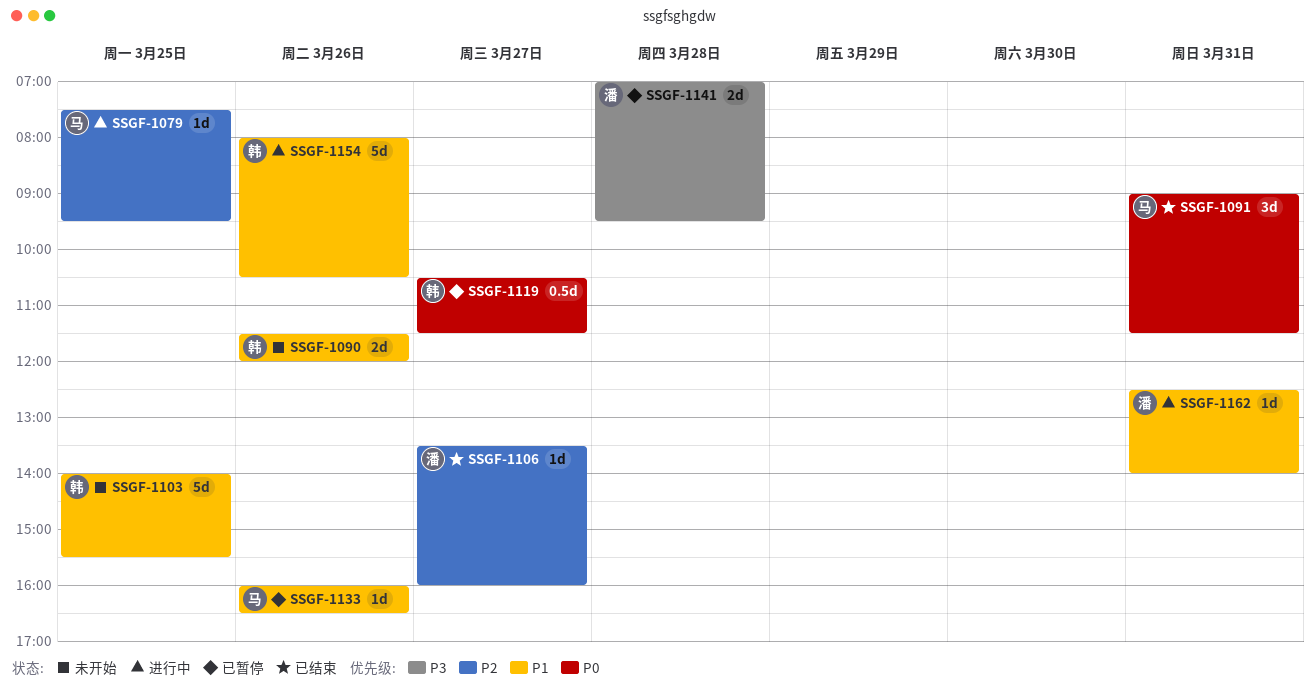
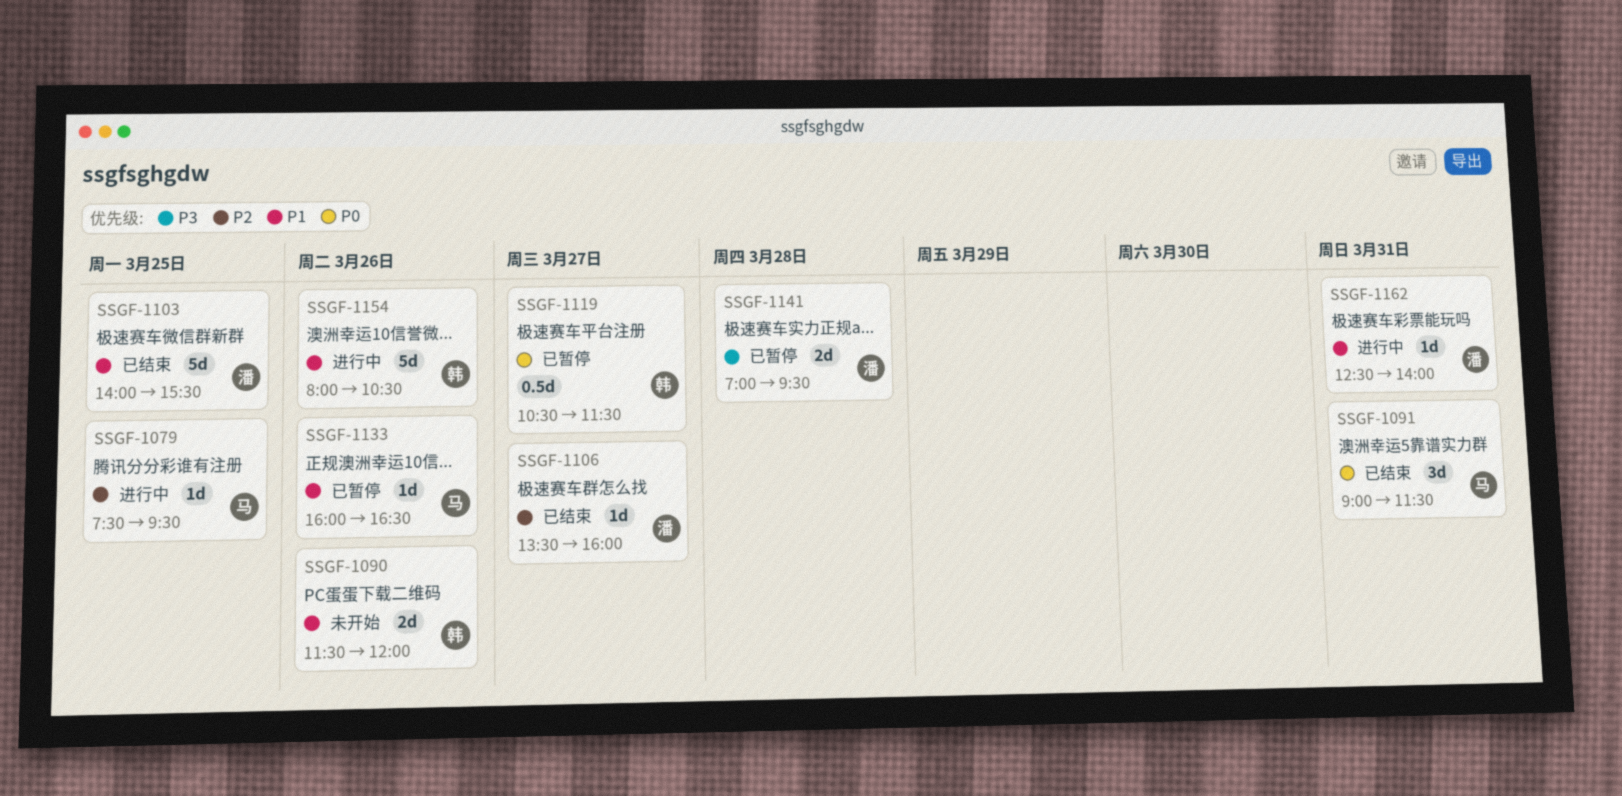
SSGF-1103, status: 未开始 -> 已结束
SSGF-1103, owner: 韩 -> 潘

